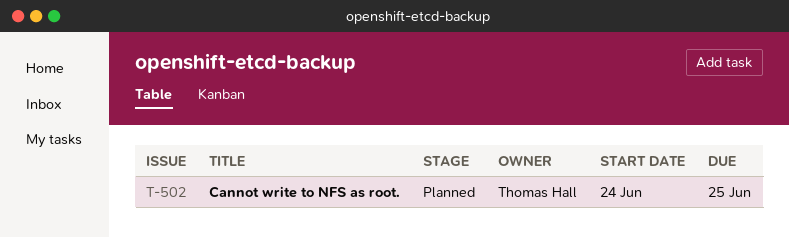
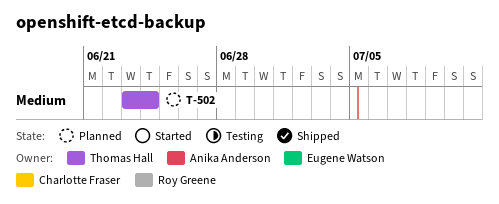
T-502, start: Jun 24 -> Jun 23
T-502, due: Jun 25 -> Jun 24

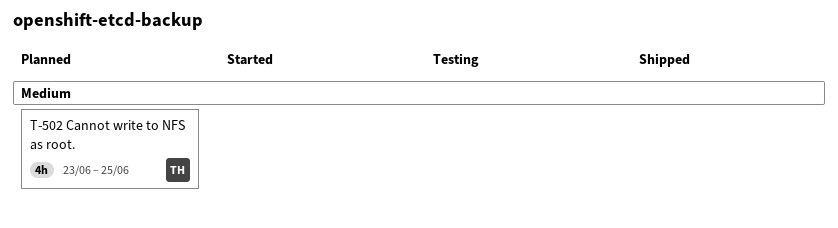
T-502, due: Jun 24 -> Jun 25

